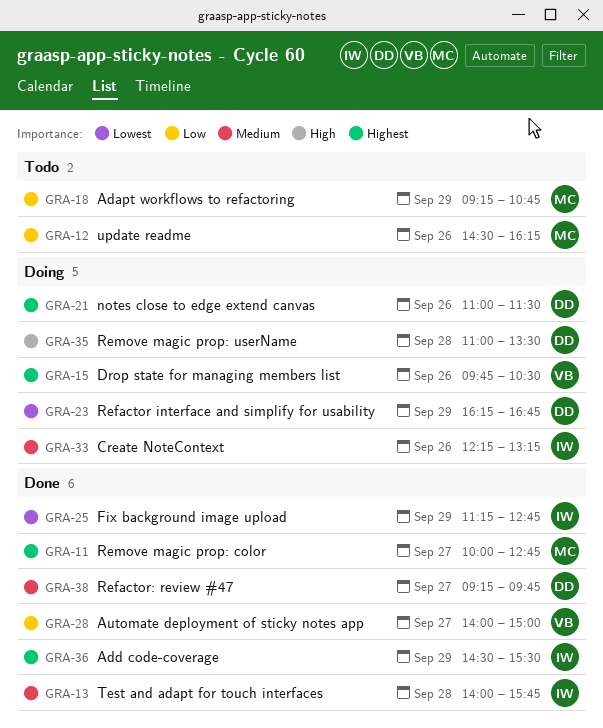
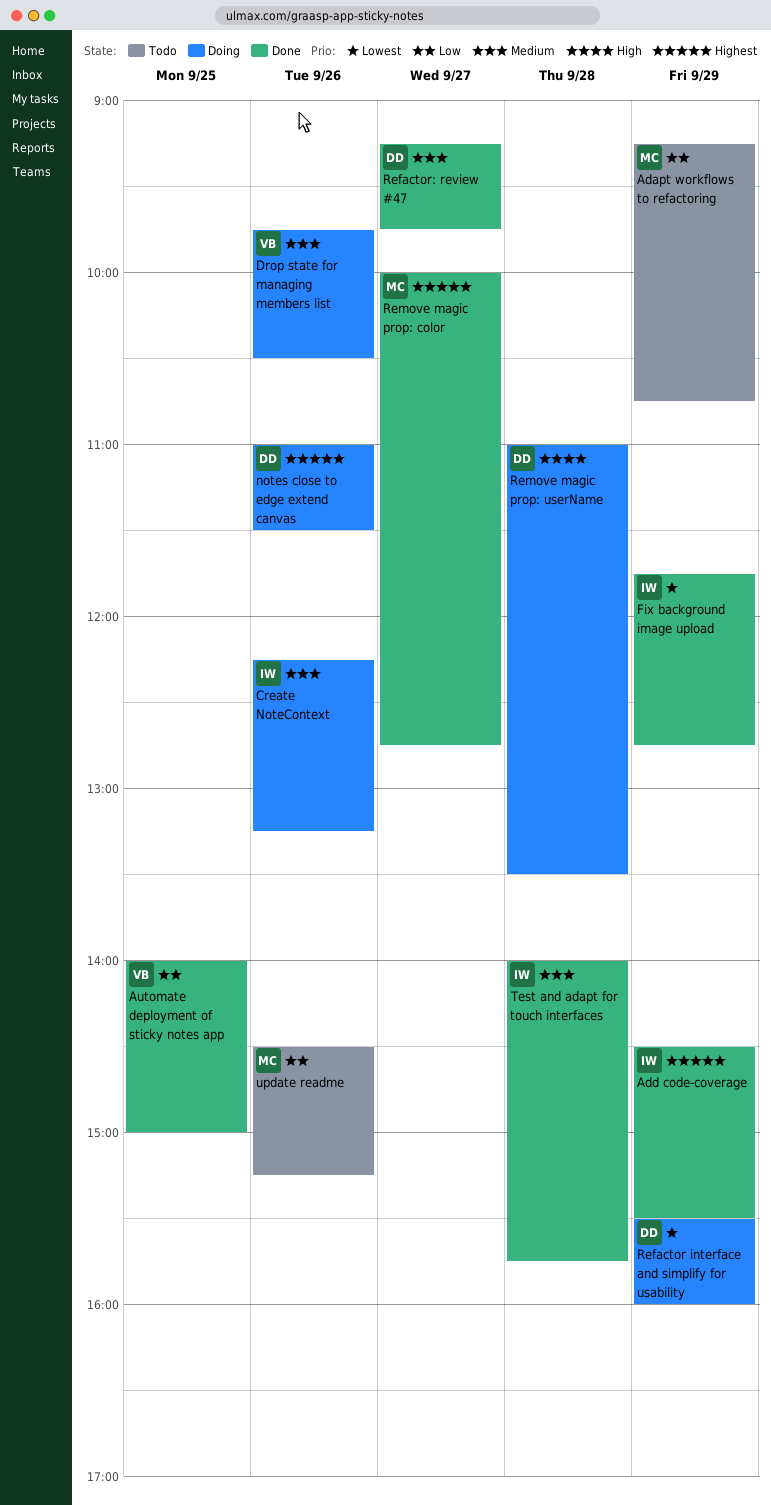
Automate deployment of sticky notes app, day: Sep 27 -> Sep 25
Drop state for managing members list, priority: Highest -> Medium
Fix background image upload, begins: 11:15 -> 11:45
Refactor interface and simplify for usability, begins: 16:15 -> 15:30
Refactor interface and simplify for usability, ends: 16:45 -> 16:00
update readme, ends: 16:15 -> 15:15

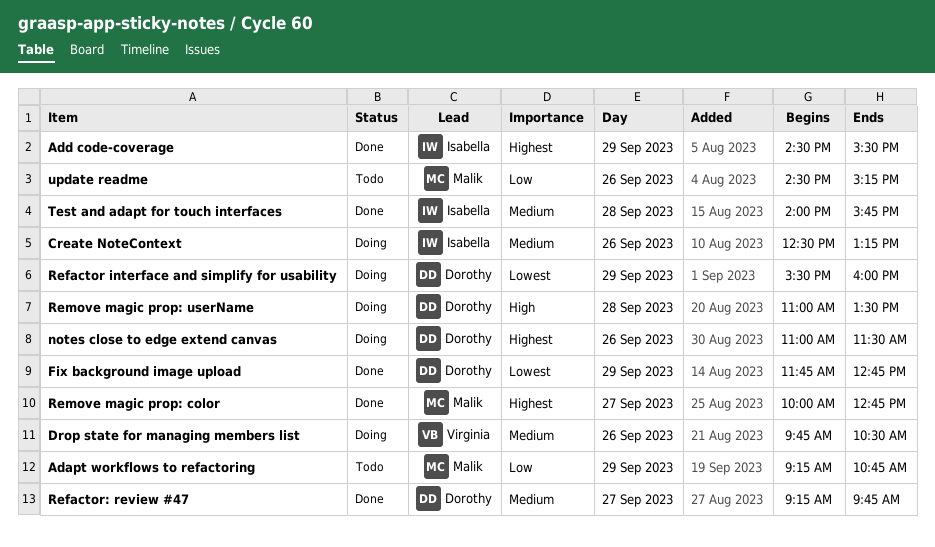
Automate deployment of sticky notes app: present -> none
Create NoteContext, begins: 12:15 -> 12:30
Fix background image upload, owner: Isabella -> Dorothy

